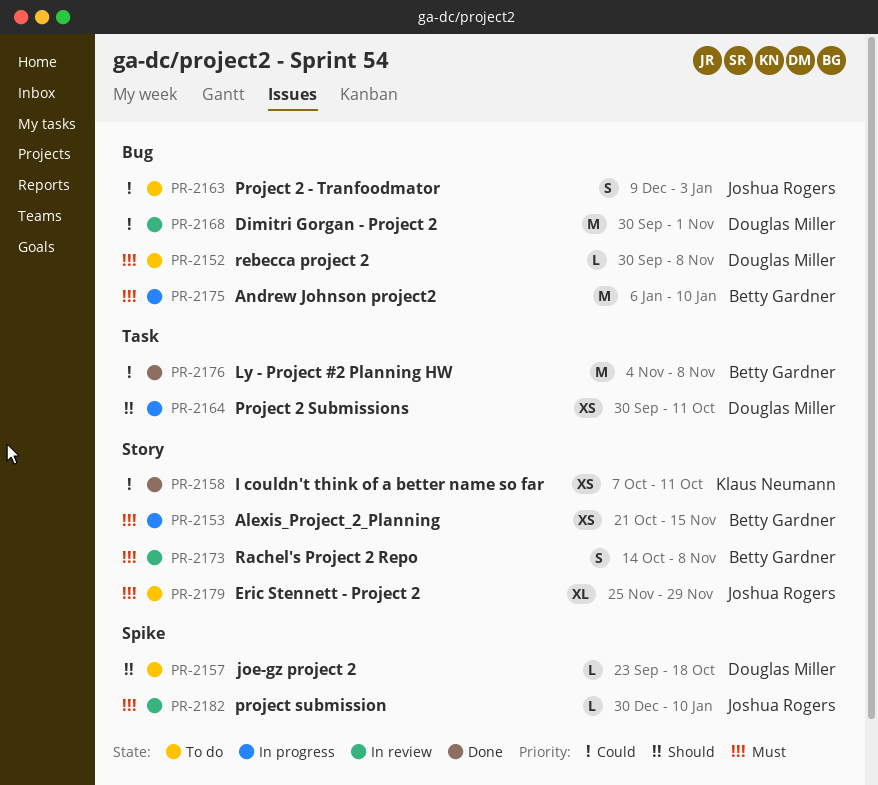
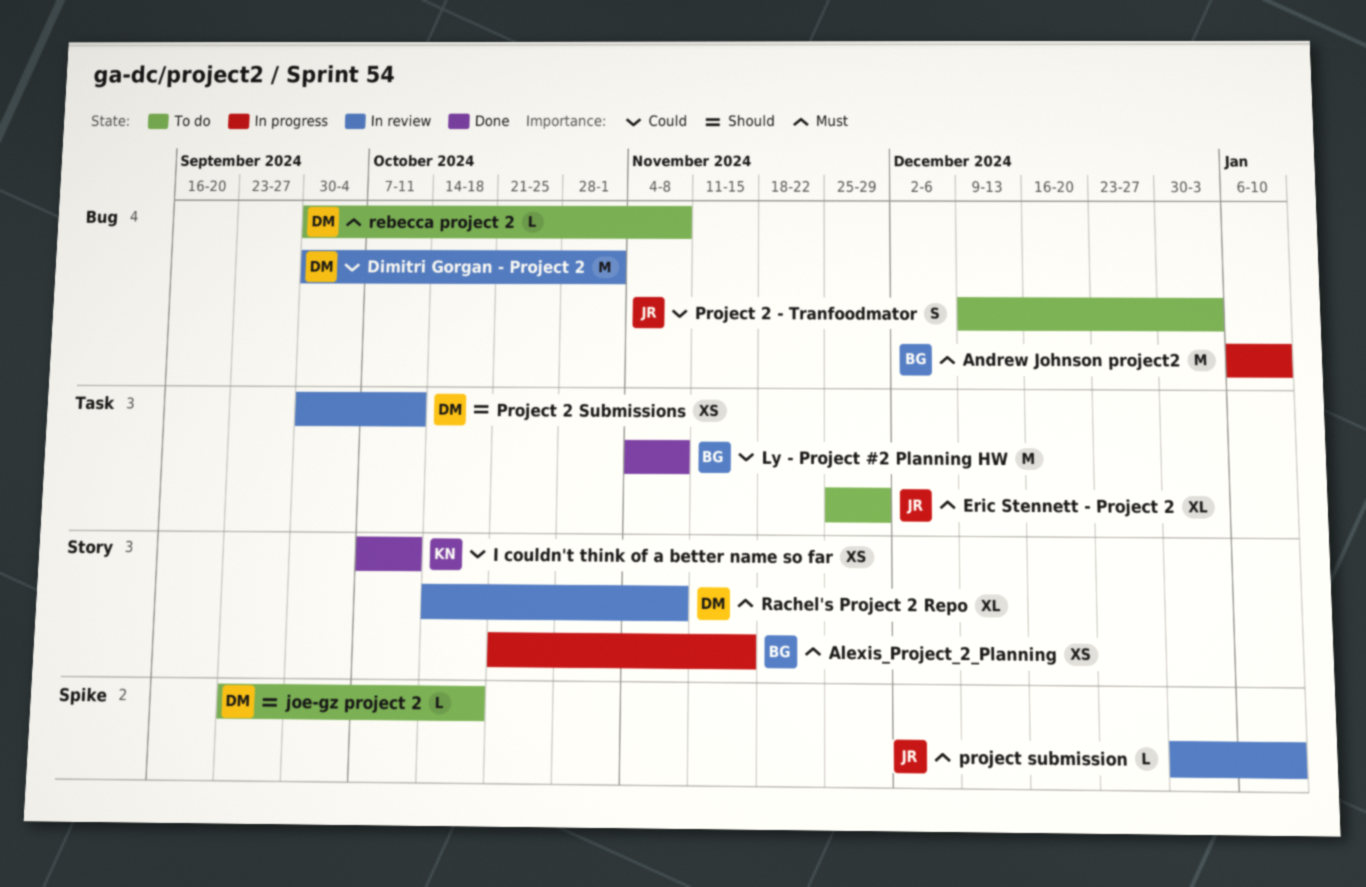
Eric Stennett - Project 2, label: Story -> Task
Project 2 Submissions, status: In progress -> In review
Rachel's Project 2 Repo, owner: Betty Gardner -> Douglas Miller
Rachel's Project 2 Repo, estimate: S -> XL

